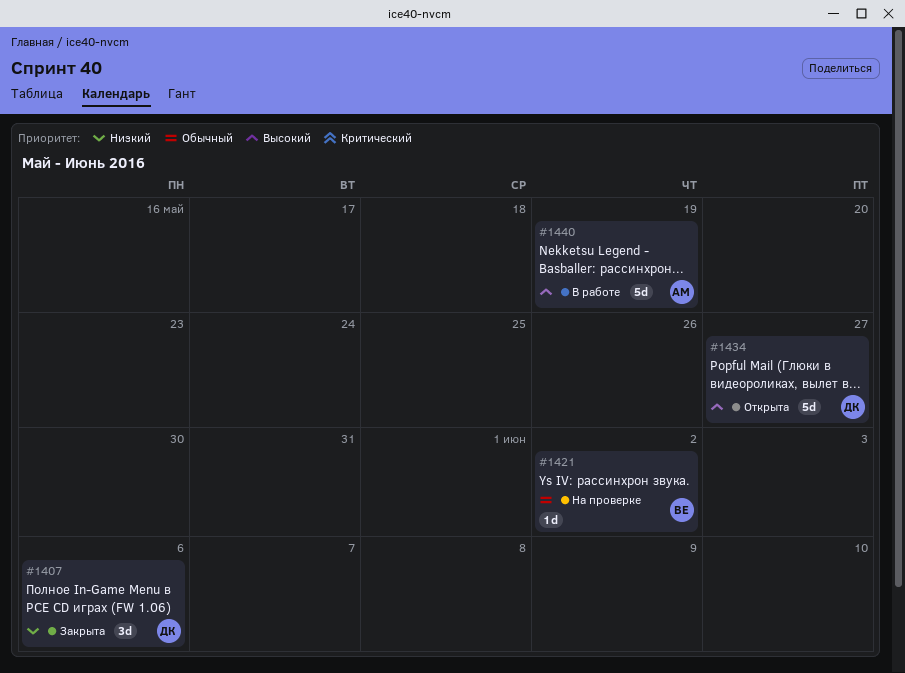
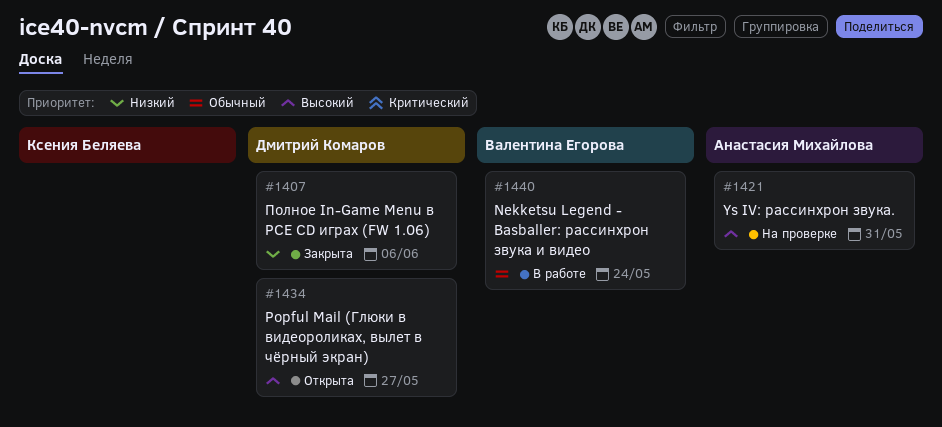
#1421, owner: Валентина Егорова -> Анастасия Михайлова
#1421, priority: Обычный -> Высокий
#1421, due: Jun 2 -> May 31
#1440, owner: Анастасия Михайлова -> Валентина Егорова
#1440, priority: Высокий -> Обычный
#1440, due: May 19 -> May 24

